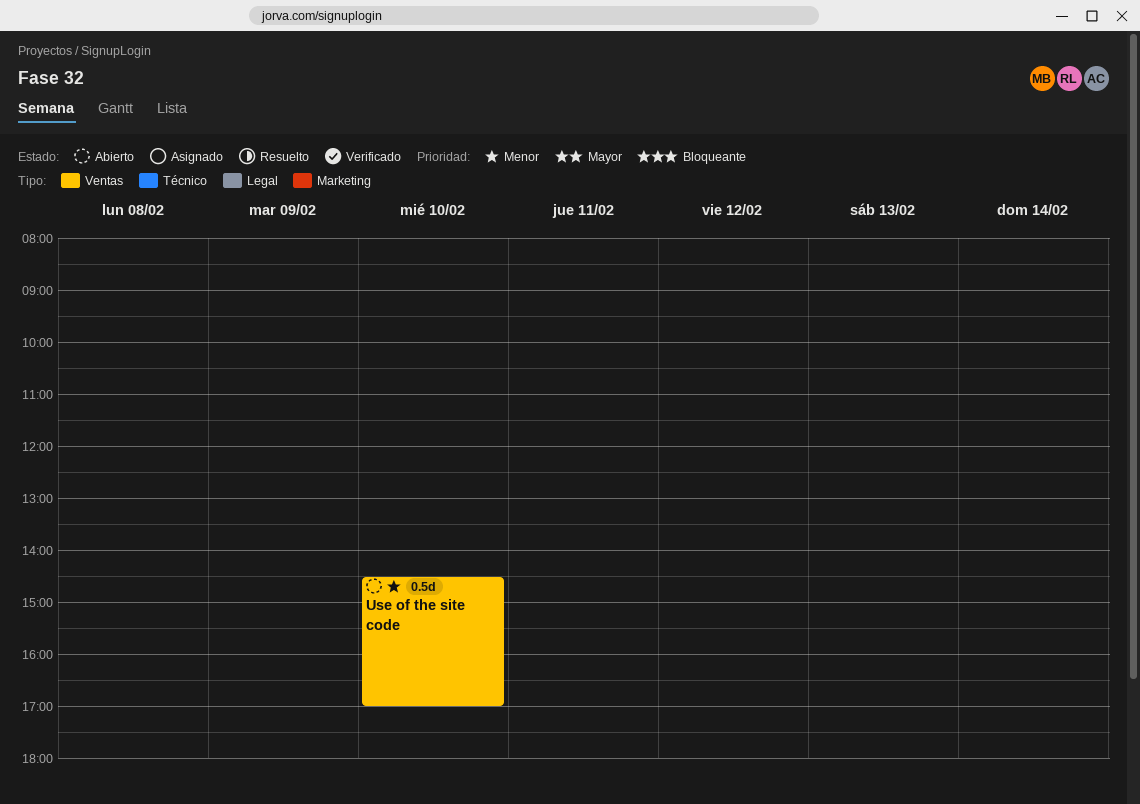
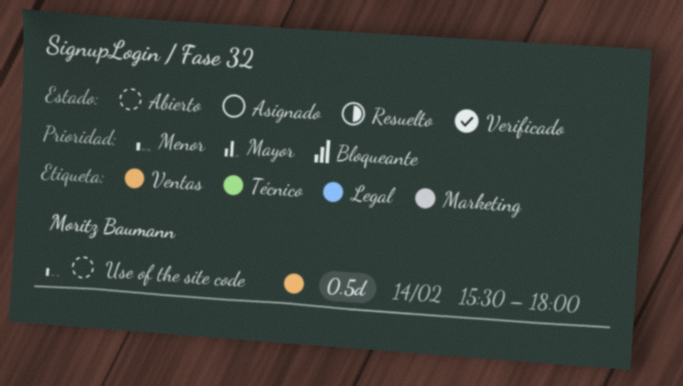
Use of the site code, day: Feb 10 -> Feb 14
Use of the site code, begins: 14:30 -> 15:30
Use of the site code, ends: 17:00 -> 18:00

